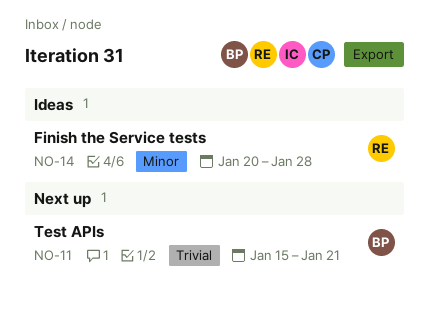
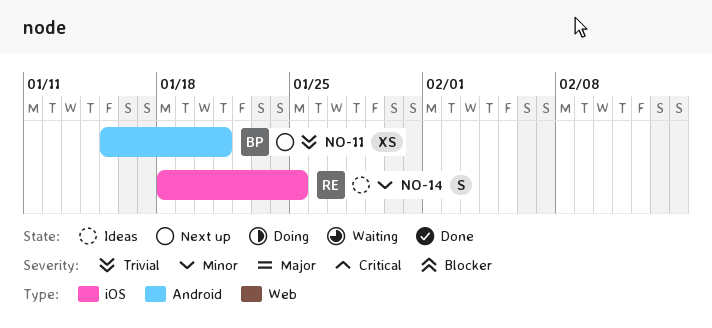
NO-14, start: Jan 20 -> Jan 18
NO-14, due: Jan 28 -> Jan 25

